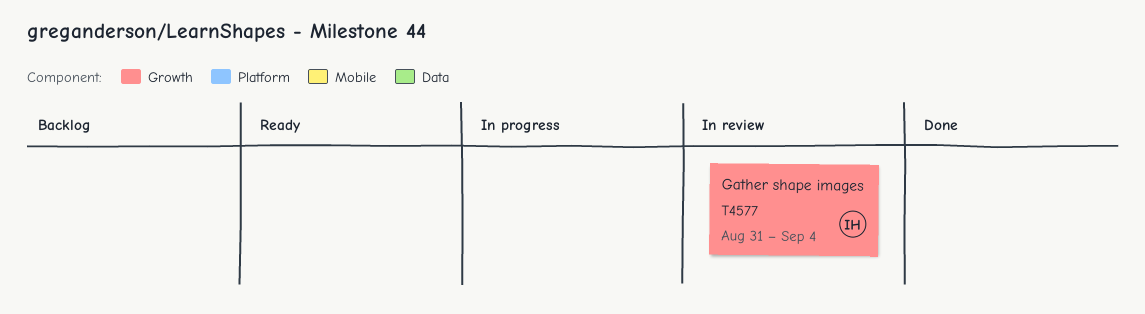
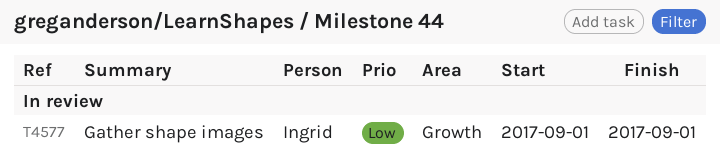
T4577, start: Aug 31 -> Sep 1
T4577, due: Sep 4 -> Sep 1

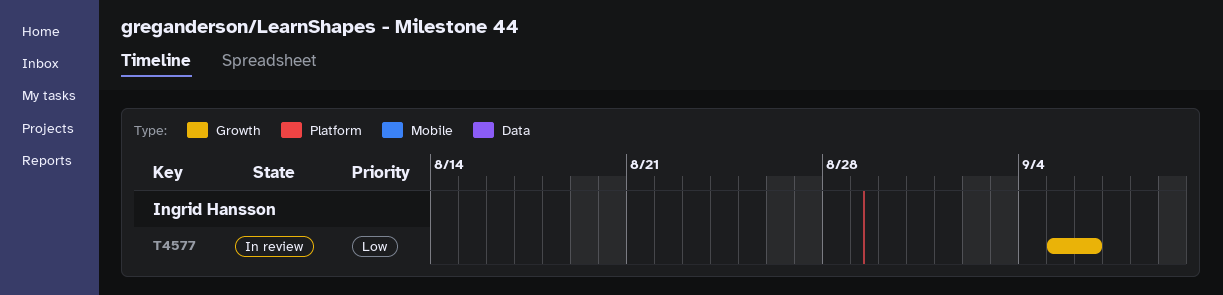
T4577, start: Sep 1 -> Sep 5
T4577, due: Sep 1 -> Sep 6

